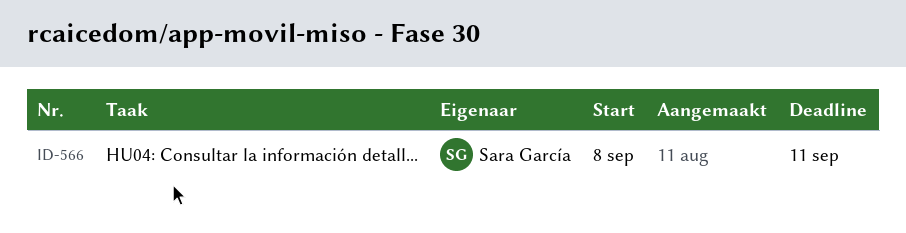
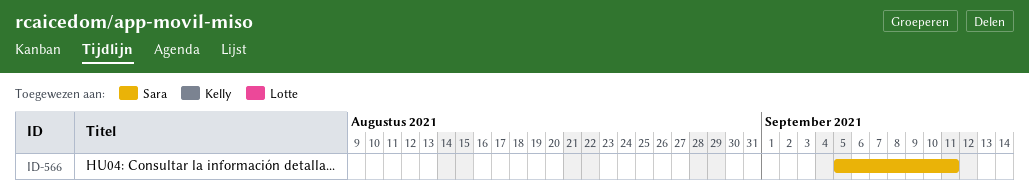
ID-566, start: Sep 8 -> Sep 5

